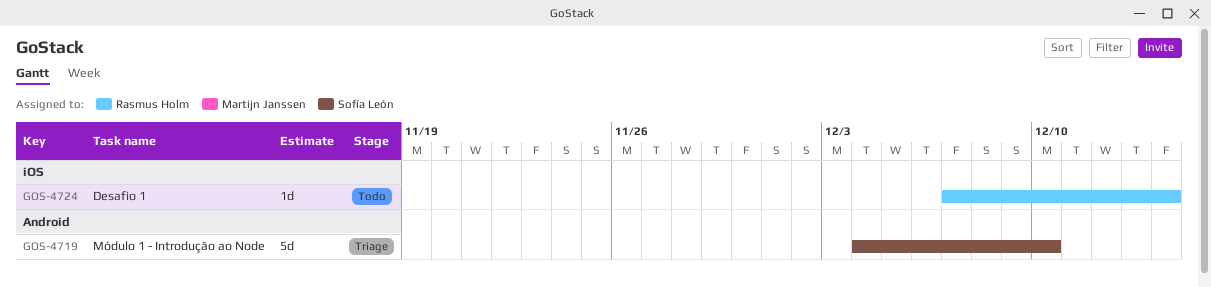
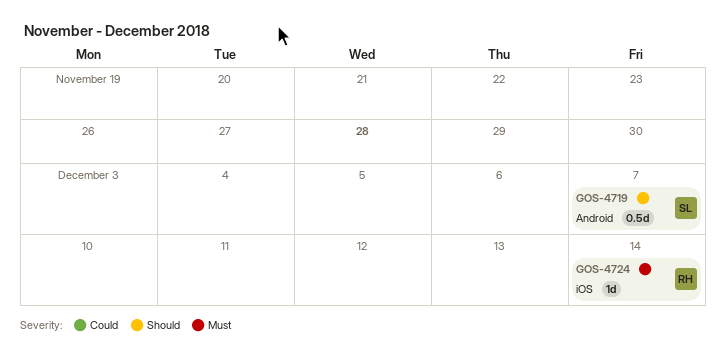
GOS-4719, estimate: 5d -> 0.5d
GOS-4719, due: Dec 10 -> Dec 7

